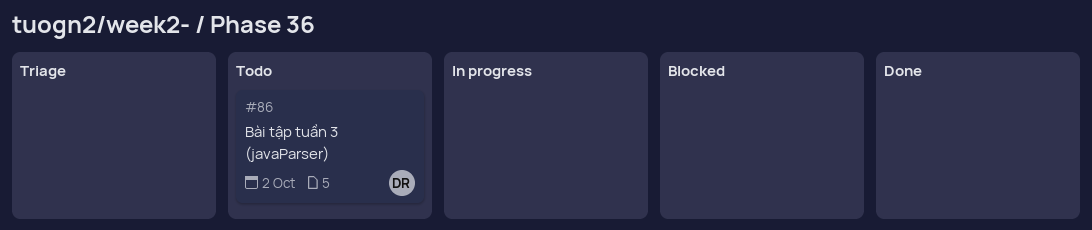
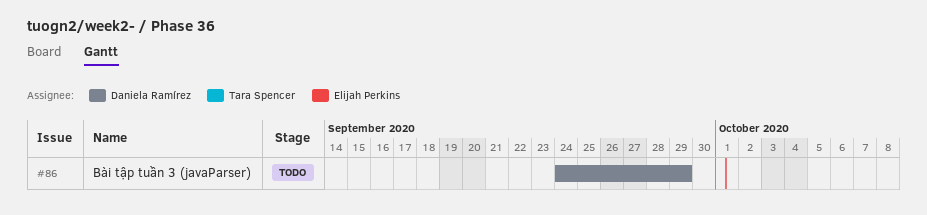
#86, due: Oct 2 -> Sep 29

